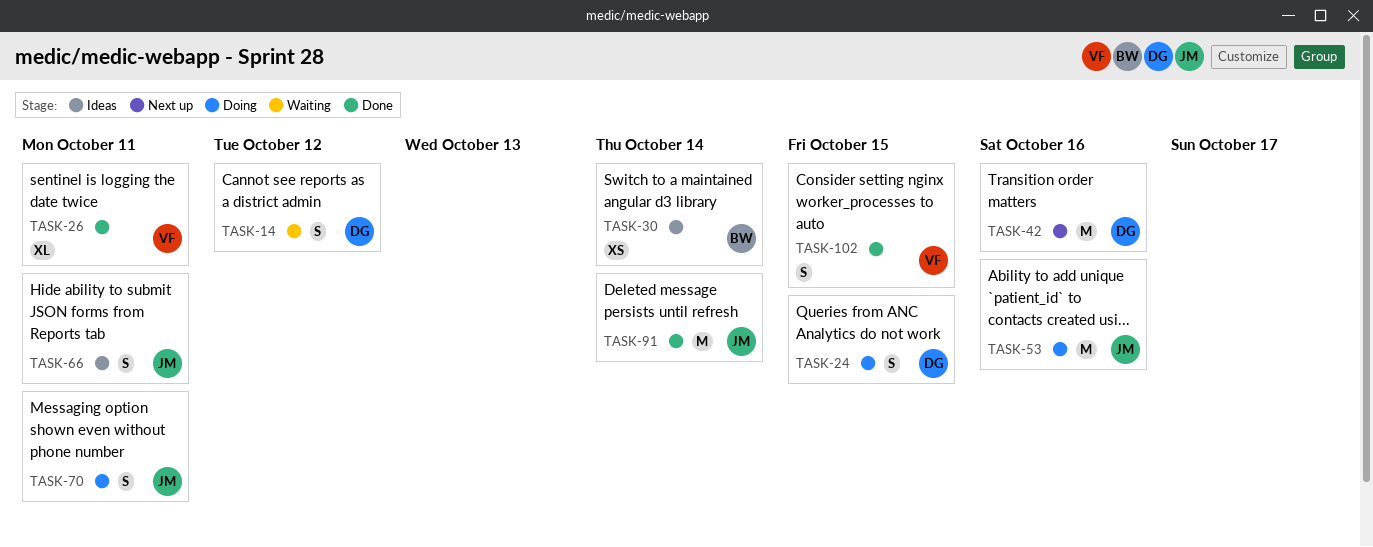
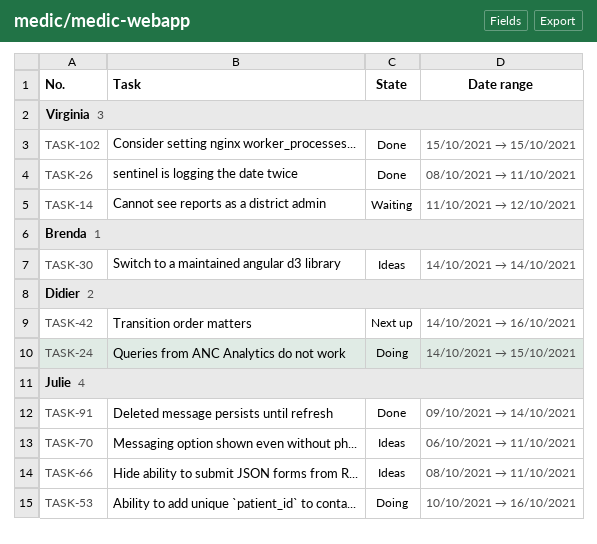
TASK-14, owner: Didier -> Virginia
TASK-70, status: Doing -> Ideas

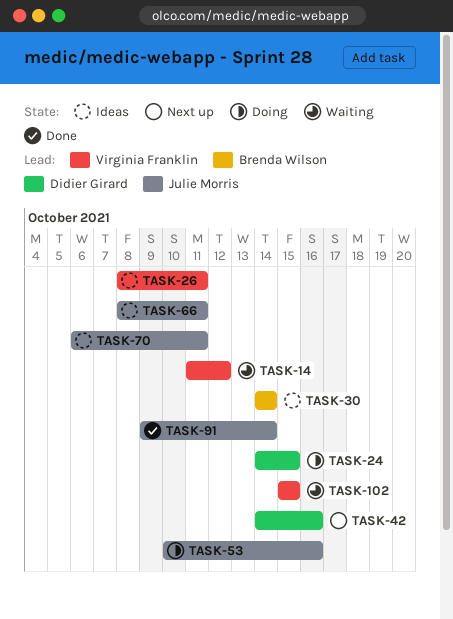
TASK-26, status: Done -> Ideas
TASK-102, status: Done -> Waiting

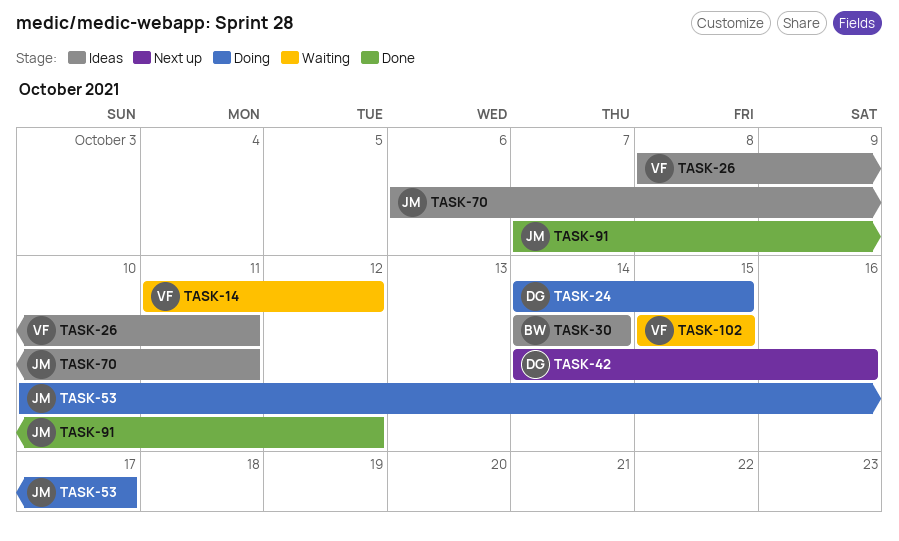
TASK-53, due: Oct 16 -> Oct 17
TASK-66: present -> none
TASK-91, start: Oct 9 -> Oct 7
TASK-91, due: Oct 14 -> Oct 12

